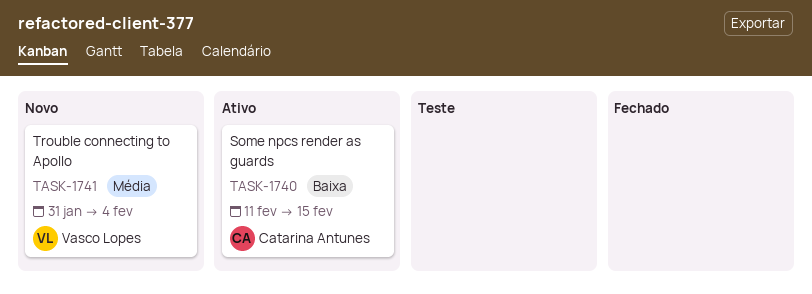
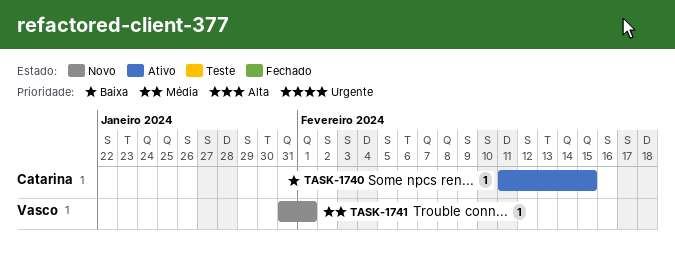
TASK-1741, due: Feb 4 -> Feb 1

